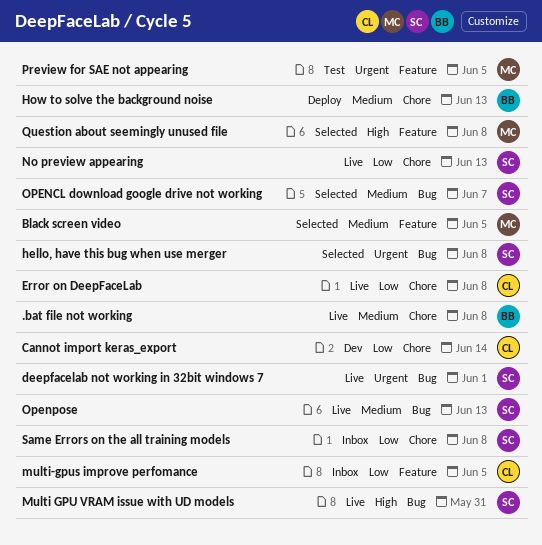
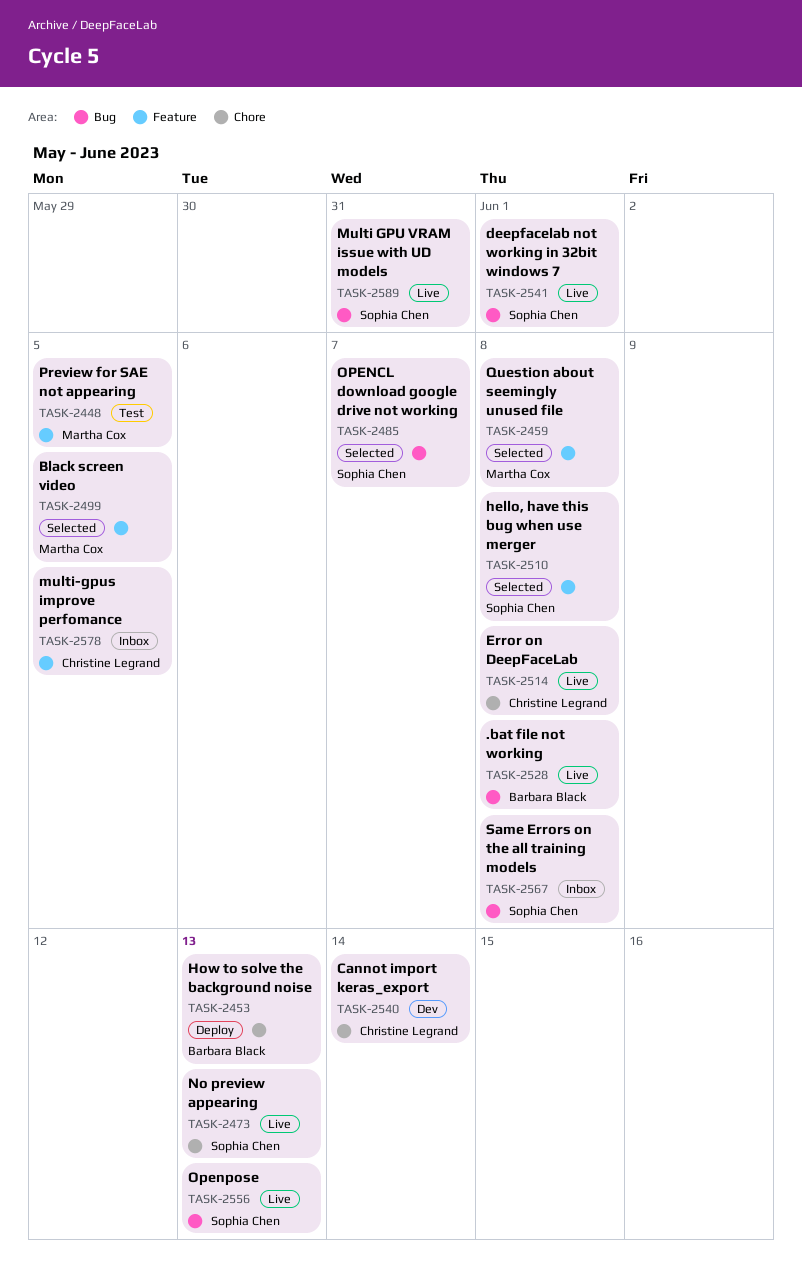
.bat file not working, label: Chore -> Bug
hello, have this bug when use merger, label: Bug -> Feature
Same Errors on the all training models, label: Chore -> Bug

